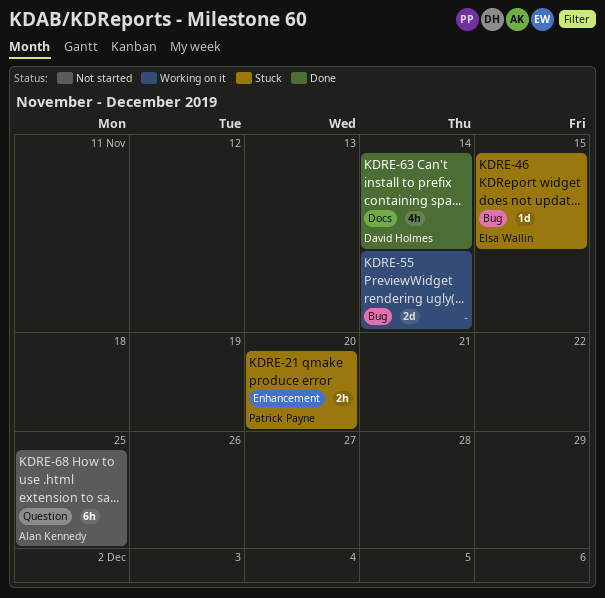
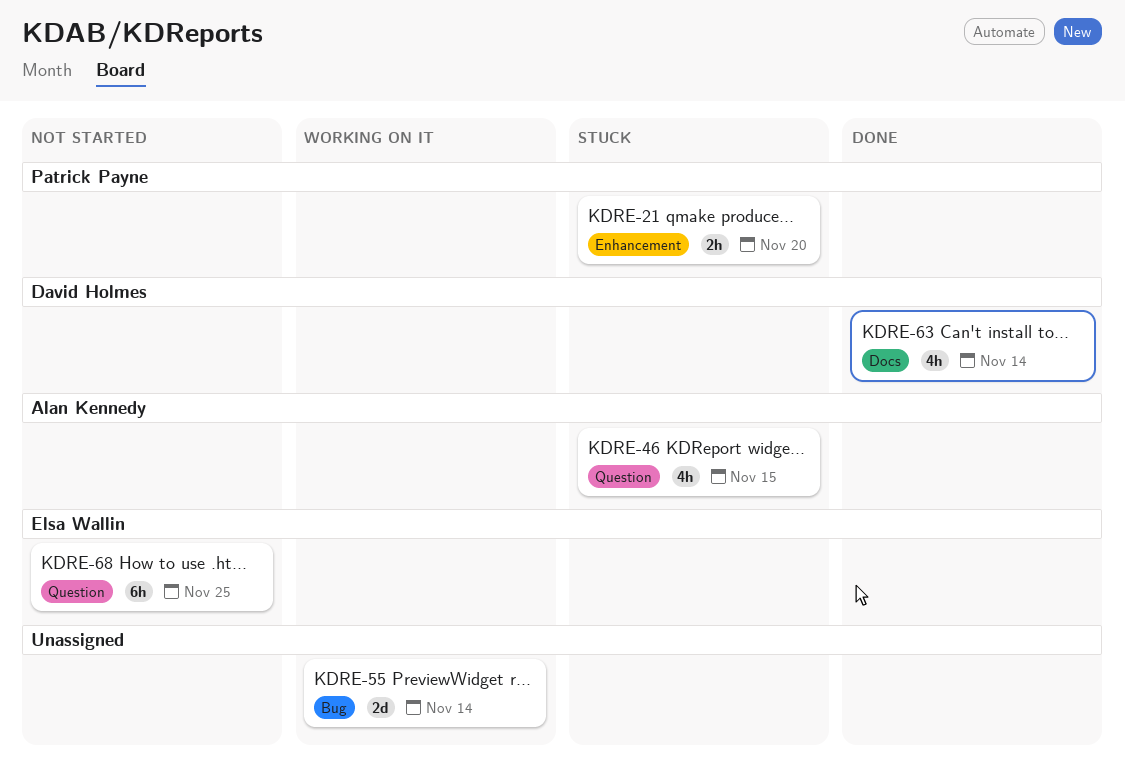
KDRE-46, owner: Elsa Wallin -> Alan Kennedy
KDRE-46, label: Bug -> Question
KDRE-46, estimate: 1d -> 4h
KDRE-68, owner: Alan Kennedy -> Elsa Wallin

